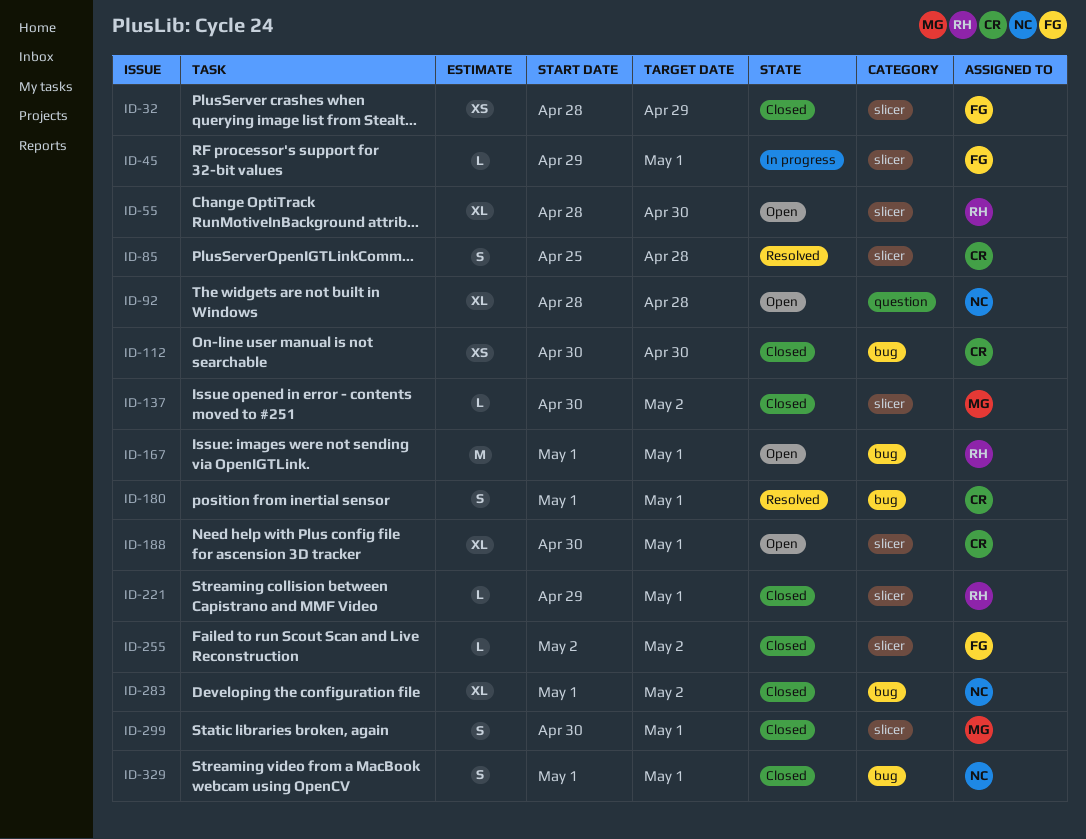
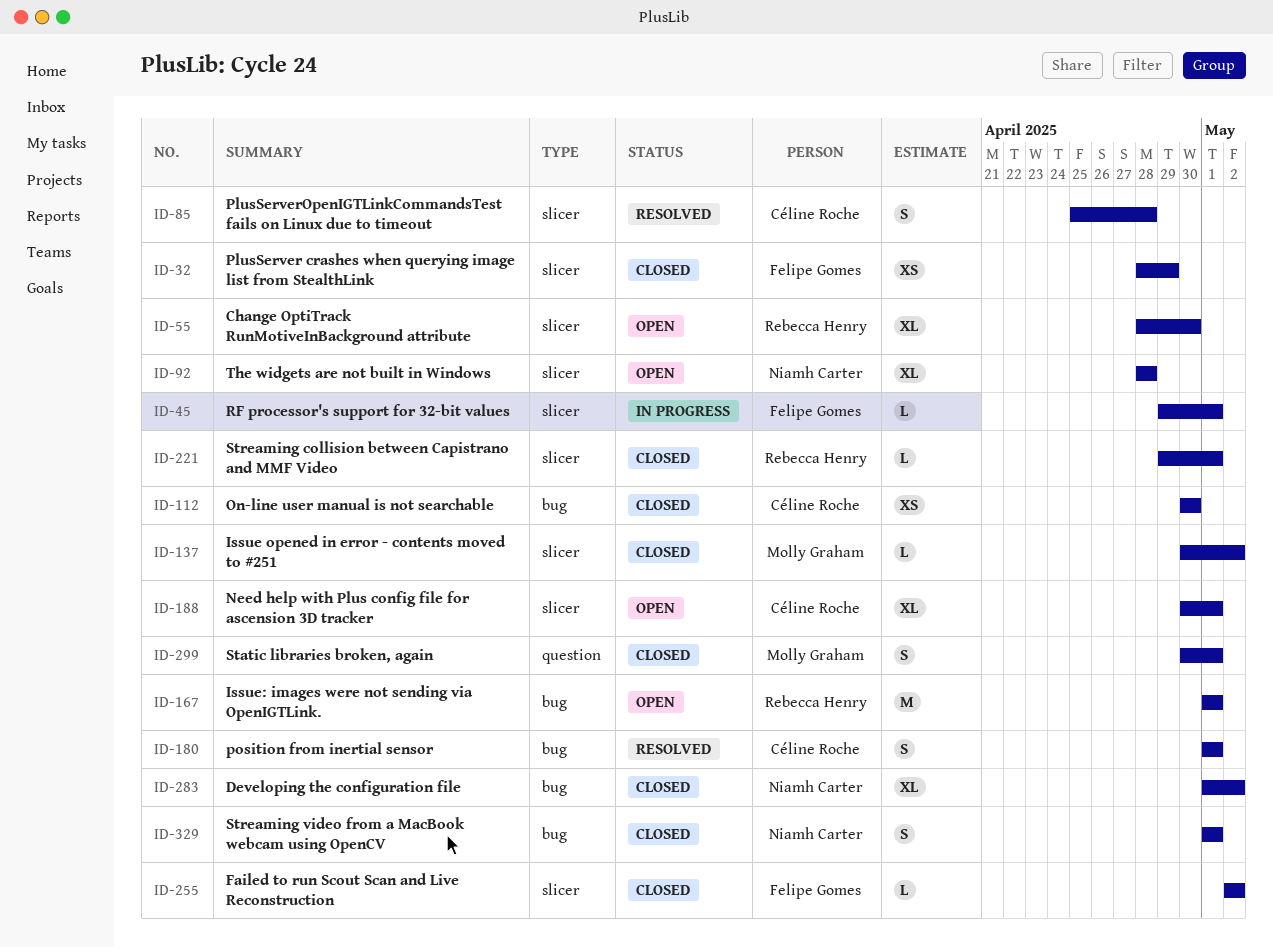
ID-92, label: question -> slicer
ID-299, label: slicer -> question

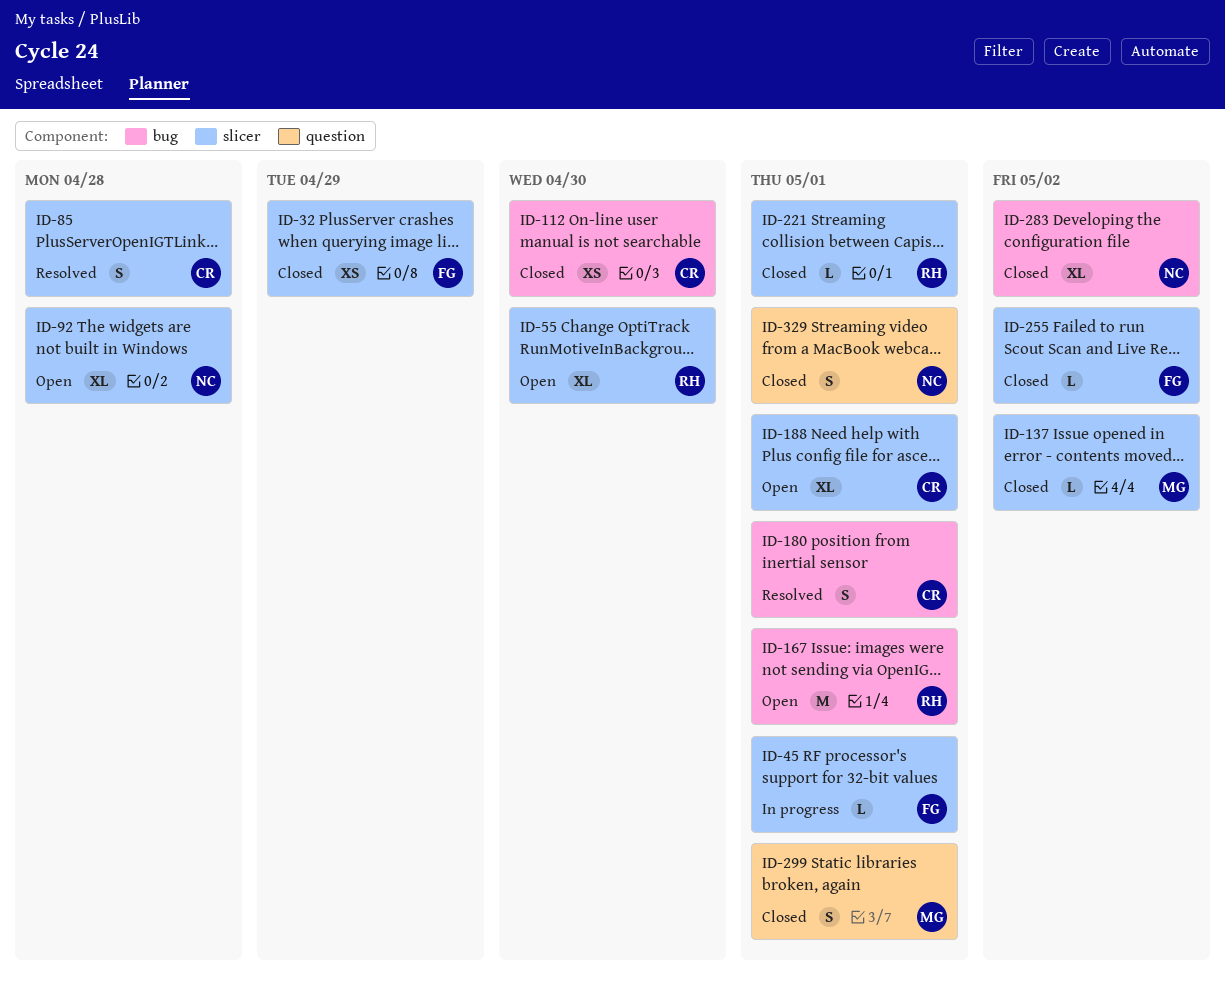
ID-329, label: bug -> question

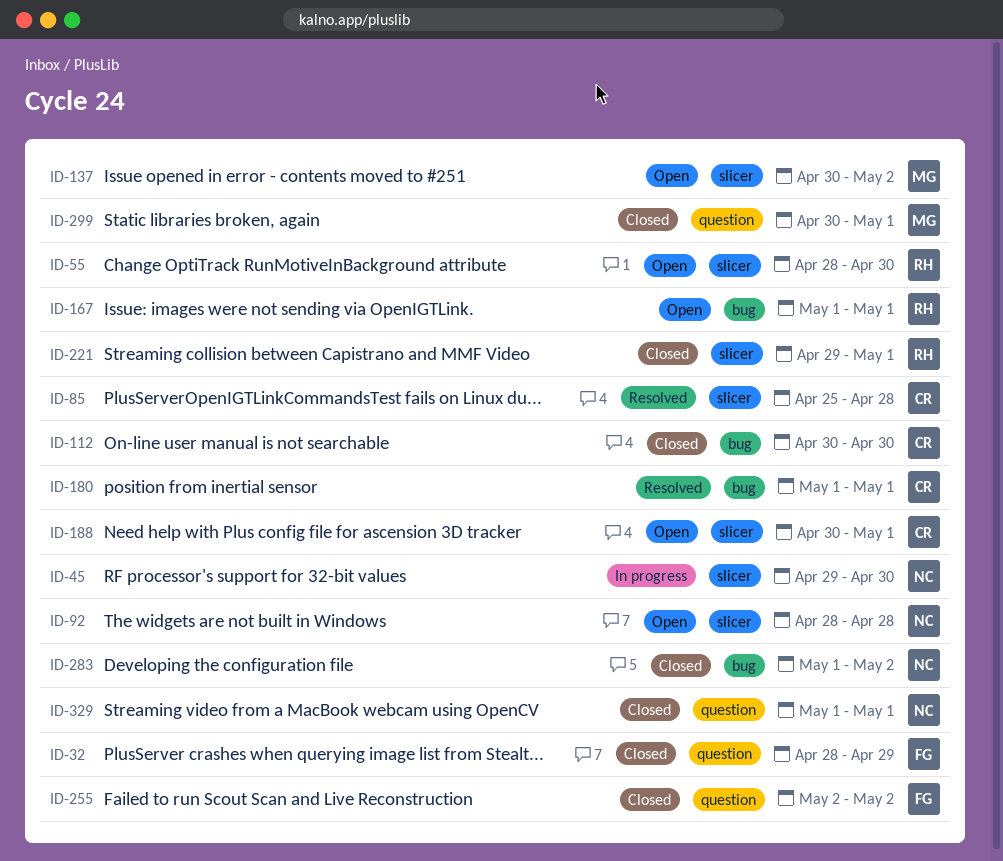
ID-32, label: slicer -> question
ID-45, owner: FG -> NC
ID-45, due: May 1 -> Apr 30
ID-137, status: Closed -> Open
ID-255, label: slicer -> question

